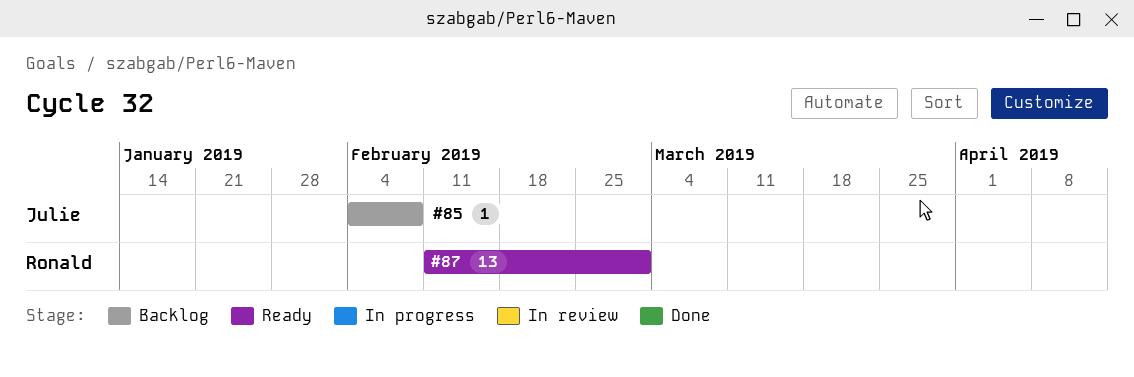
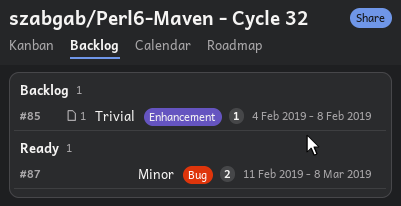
#87, estimate: 13 -> 2
#87, due: Mar 1 -> Mar 8

